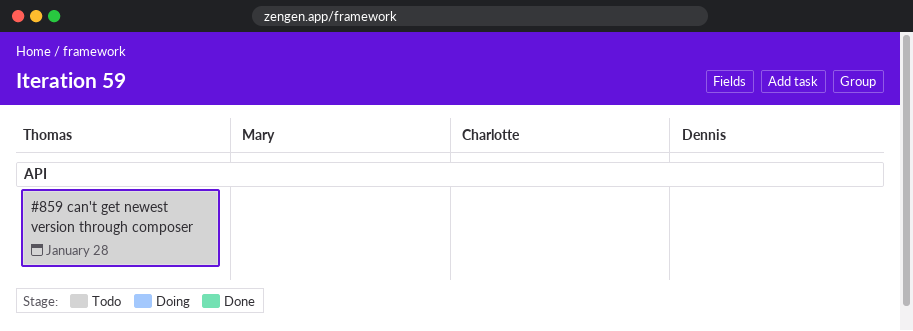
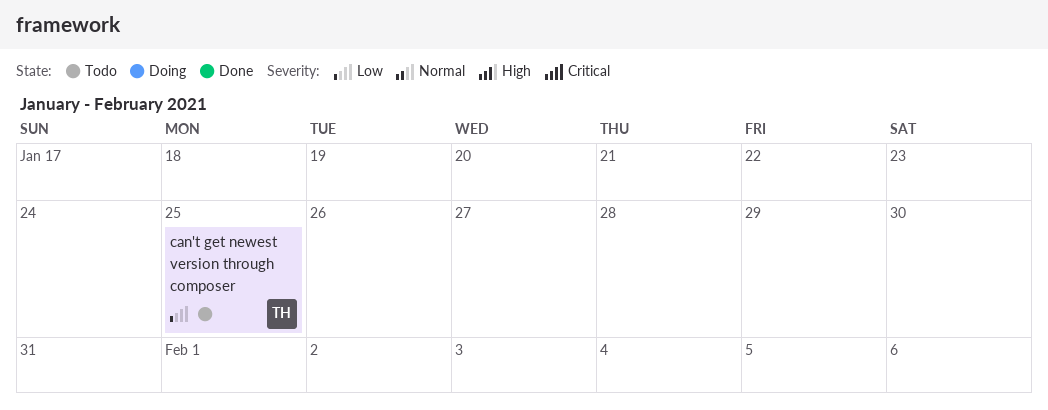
can't get newest version through composer, due: Jan 28 -> Jan 25

